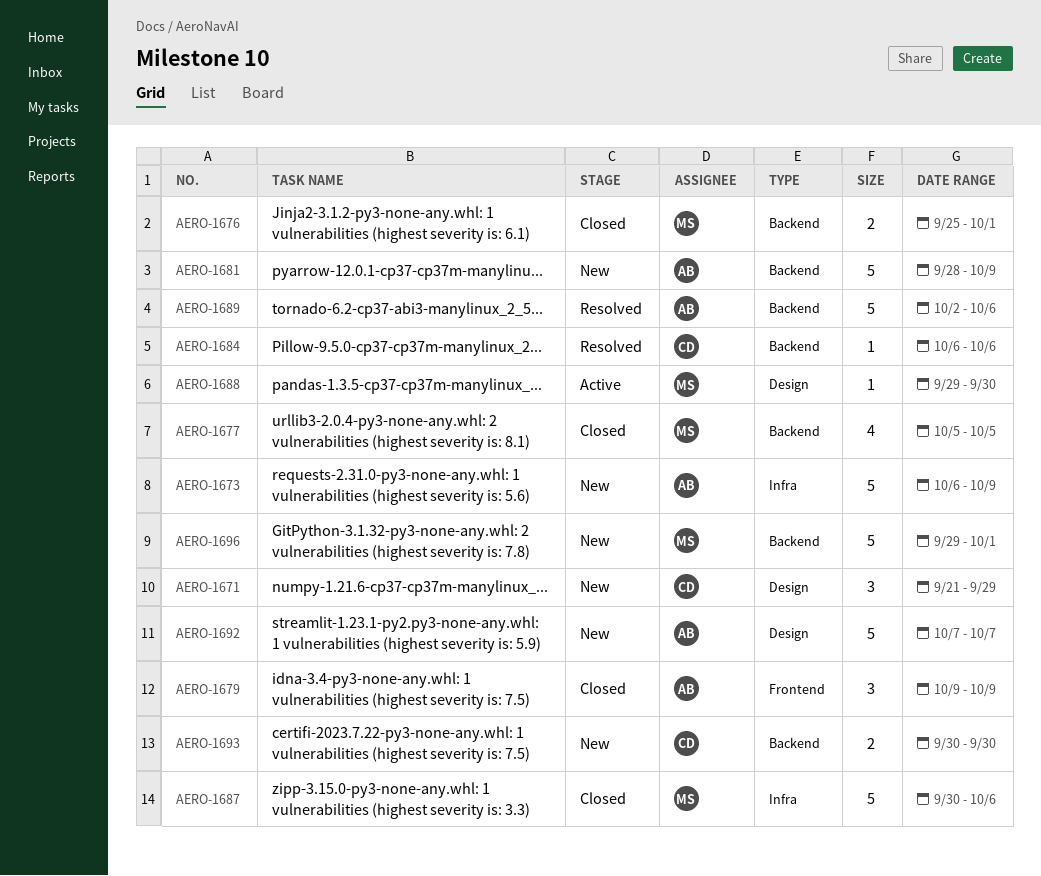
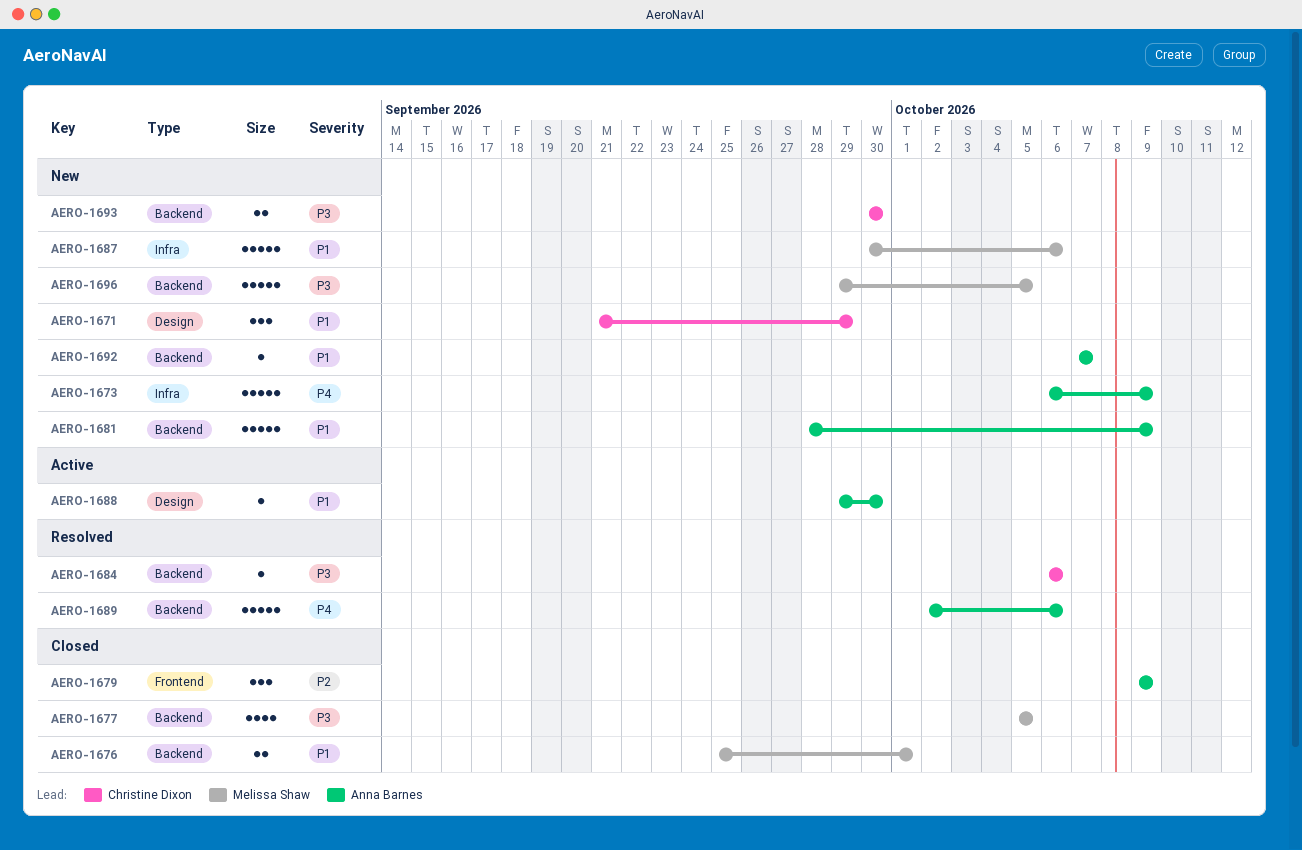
AERO-1687, status: Closed -> New
AERO-1688, owner: Melissa Shaw -> Anna Barnes
AERO-1692, label: Design -> Backend
AERO-1692, estimate: 5 -> 1
AERO-1696, due: Oct 1 -> Oct 5

